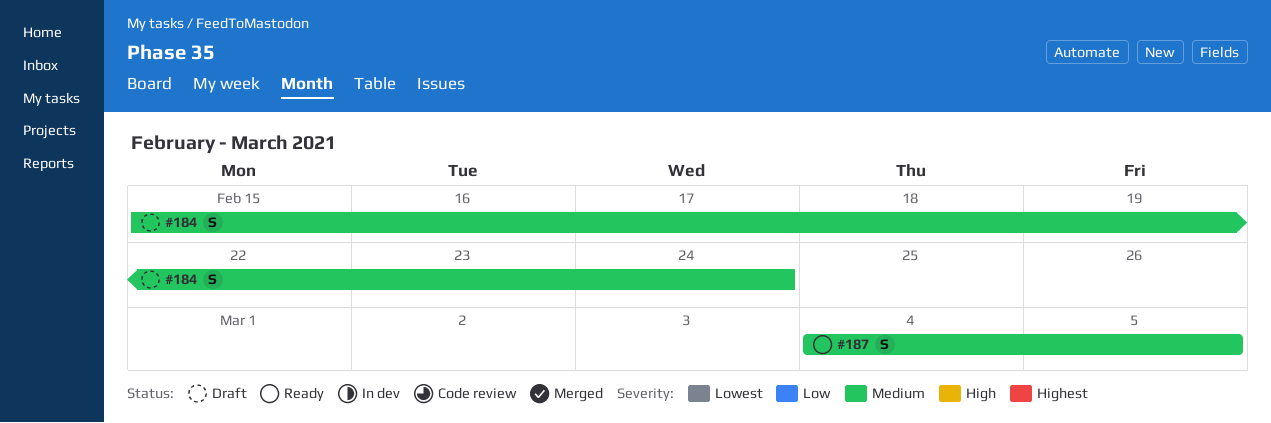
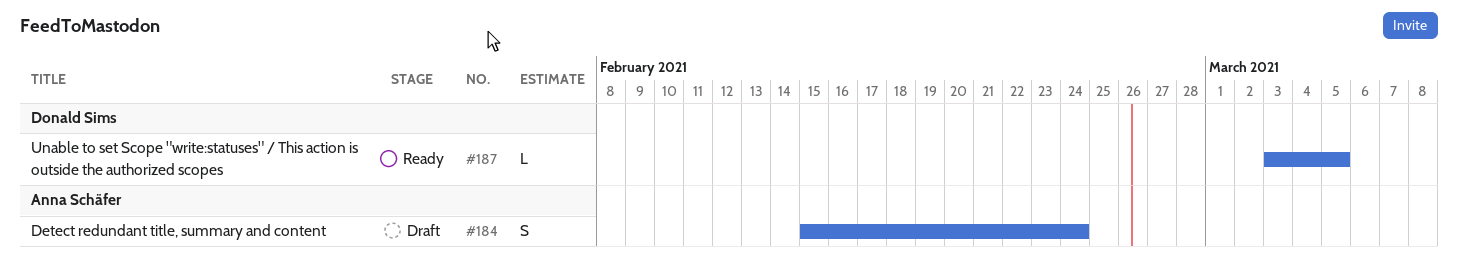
#187, estimate: S -> L
#187, start: Mar 4 -> Mar 3

